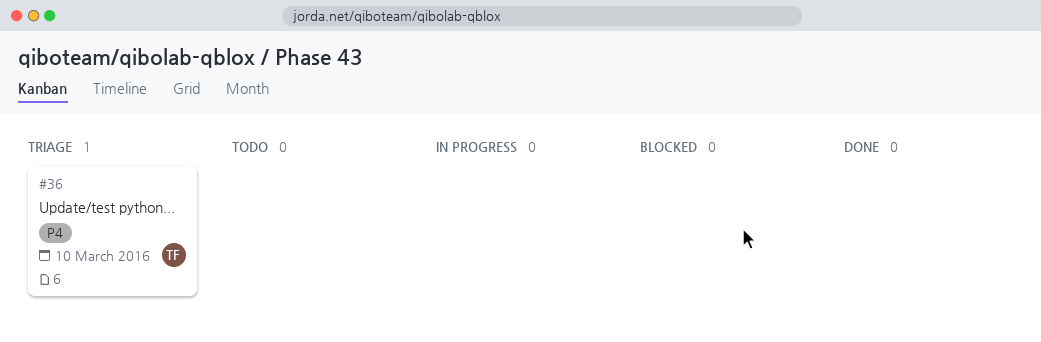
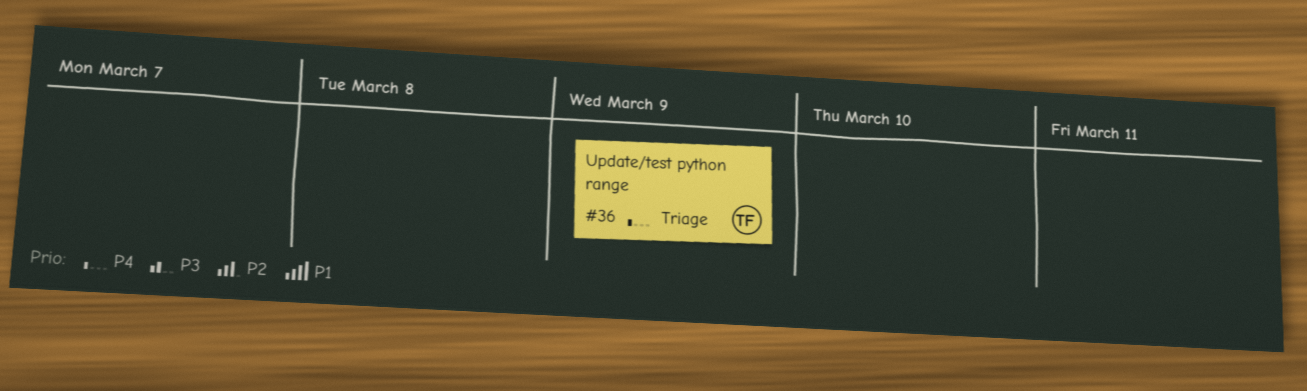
#36, due: Mar 10 -> Mar 9

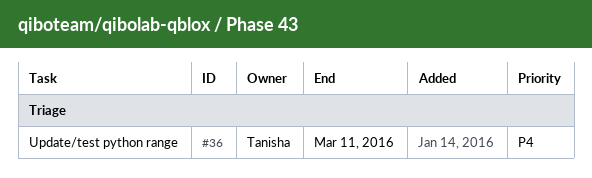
#36, due: Mar 9 -> Mar 11

